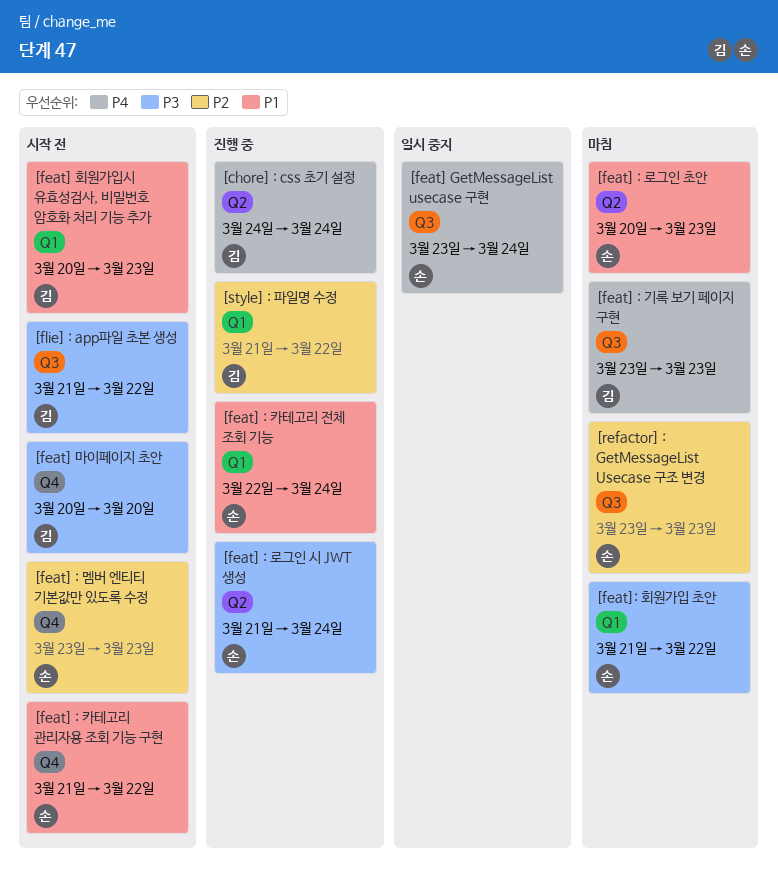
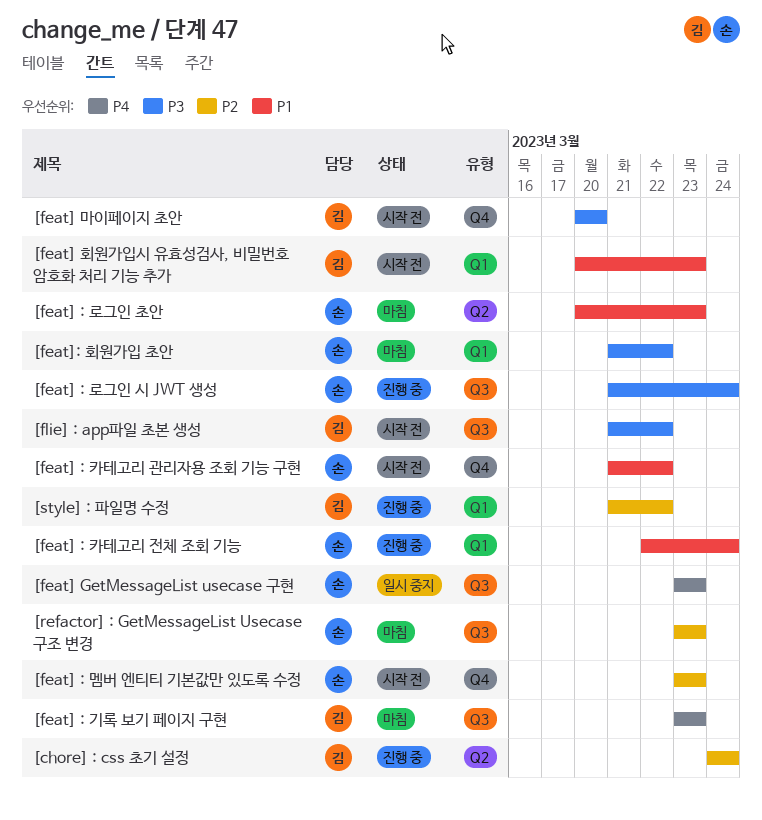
[chore] : css 초기 설정, priority: P4 -> P2
[feat] : 로그인 시 JWT 생성, label: Q2 -> Q3
[feat] GetMessageList usecase 구현, due: Mar 24 -> Mar 23

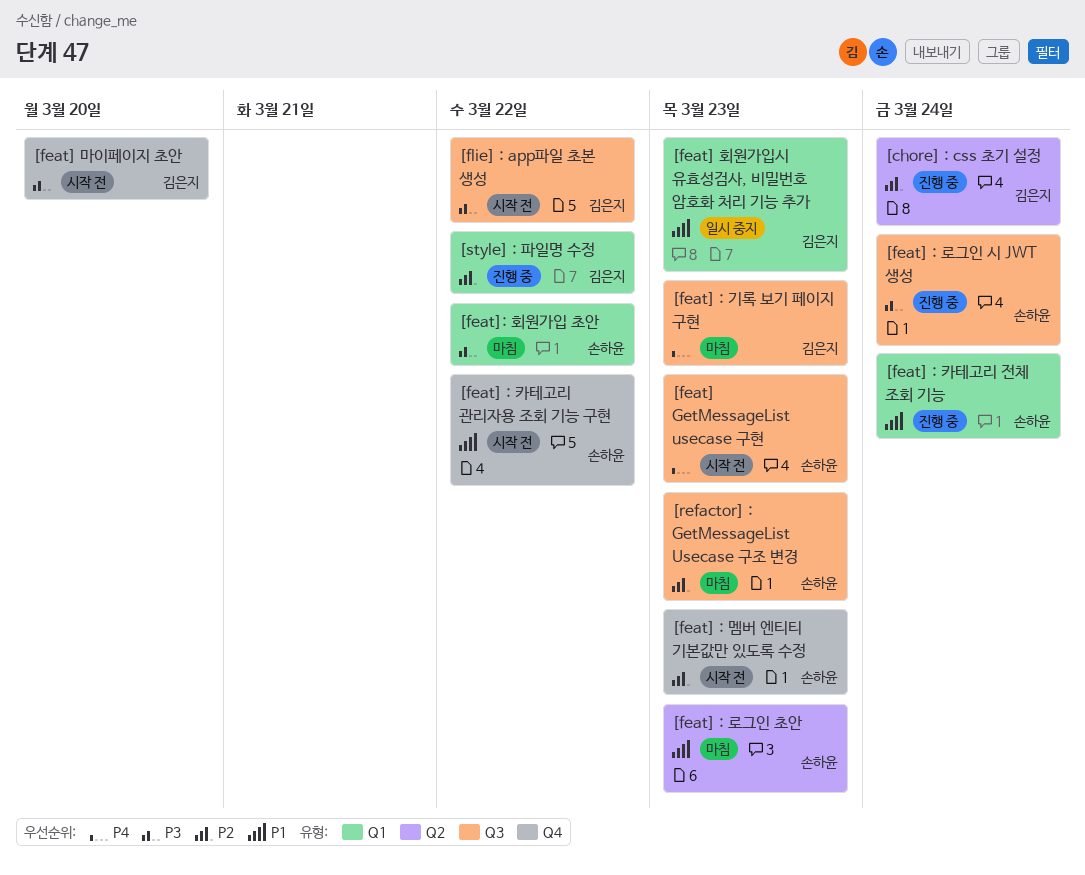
[feat] GetMessageList usecase 구현, status: 일시 중지 -> 시작 전
[feat] 회원가입시 유효성검사, 비밀번호 암호화 처리 기능 추가, status: 시작 전 -> 일시 중지

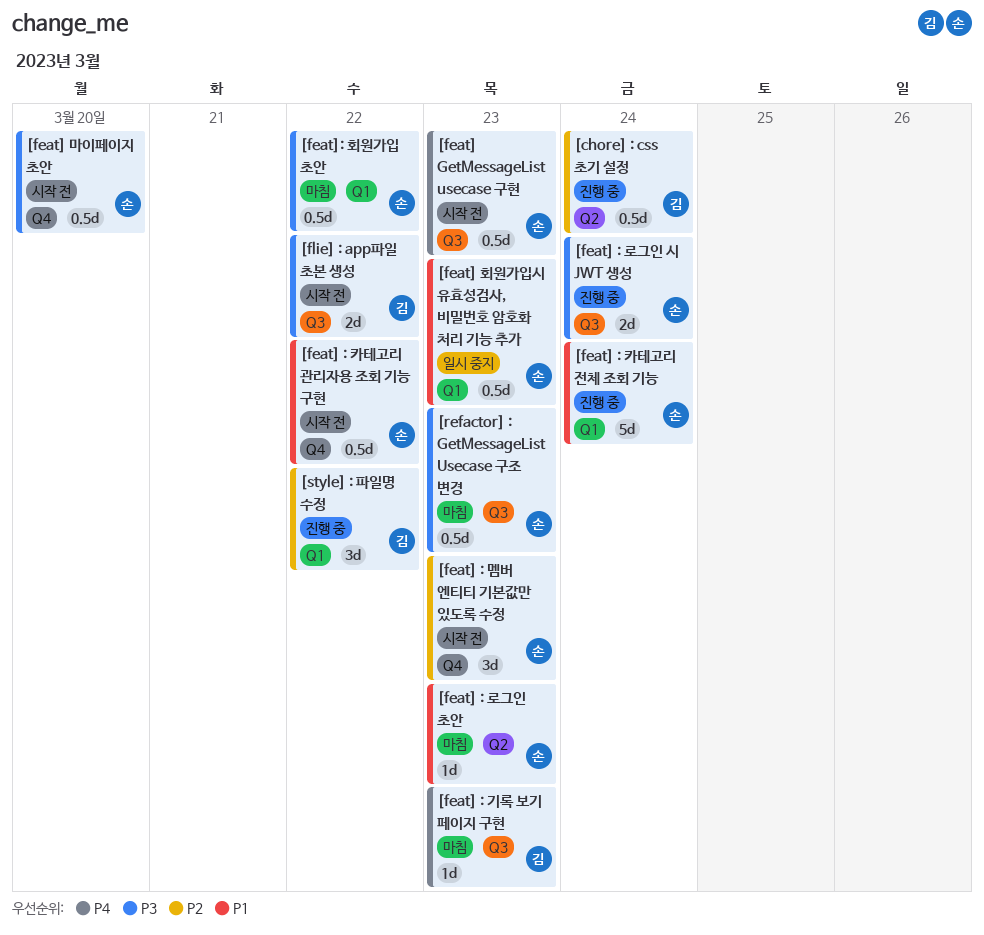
[feat] 마이페이지 초안, owner: 김은지 -> 손하윤
[feat] 회원가입시 유효성검사, 비밀번호 암호화 처리 기능 추가, owner: 김은지 -> 손하윤
[refactor] : GetMessageList Usecase 구조 변경, priority: P2 -> P3

